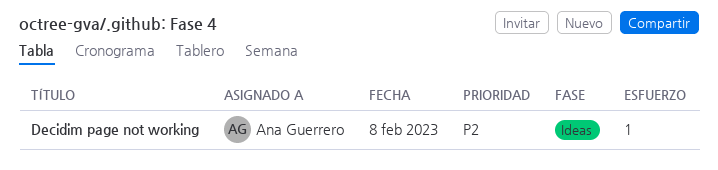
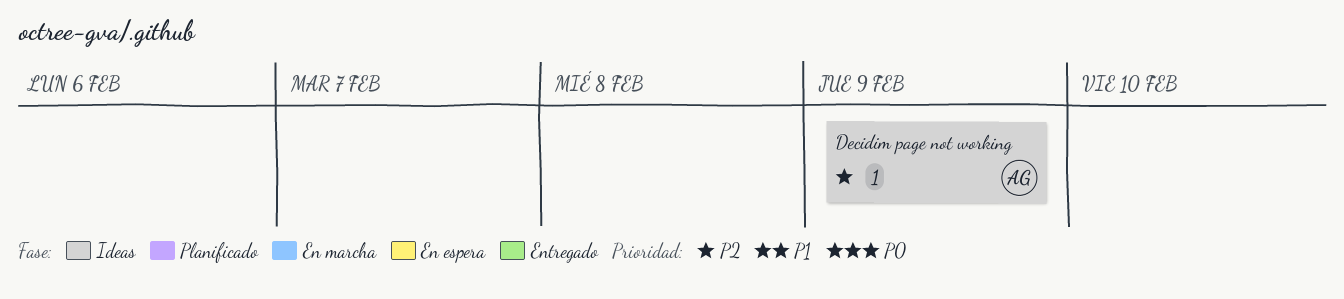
Decidim page not working, day: Feb 8 -> Feb 9

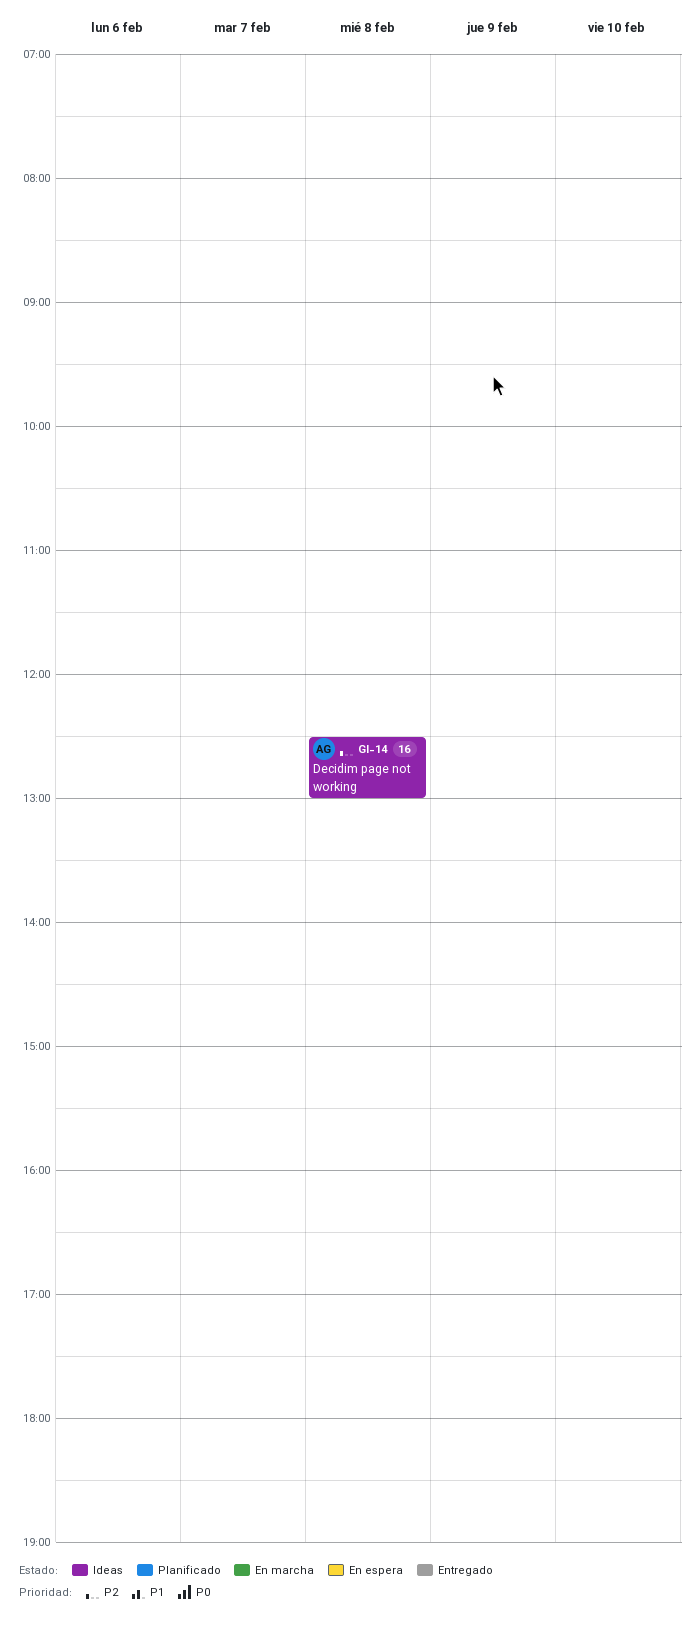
Decidim page not working, estimate: 1 -> 16
Decidim page not working, day: Feb 9 -> Feb 8

